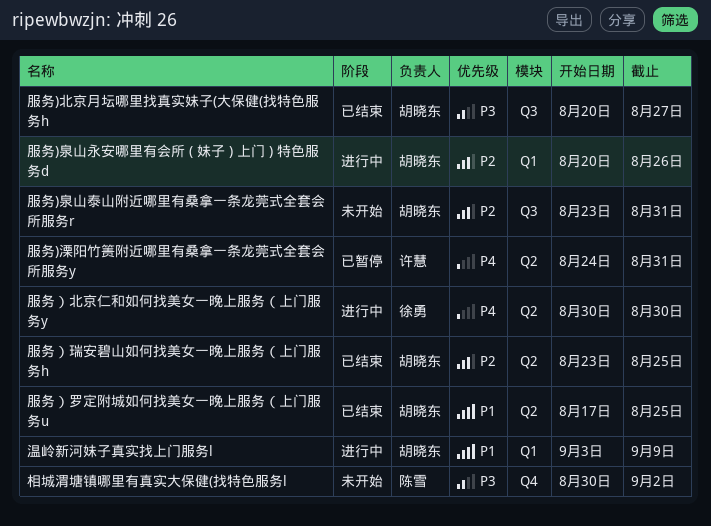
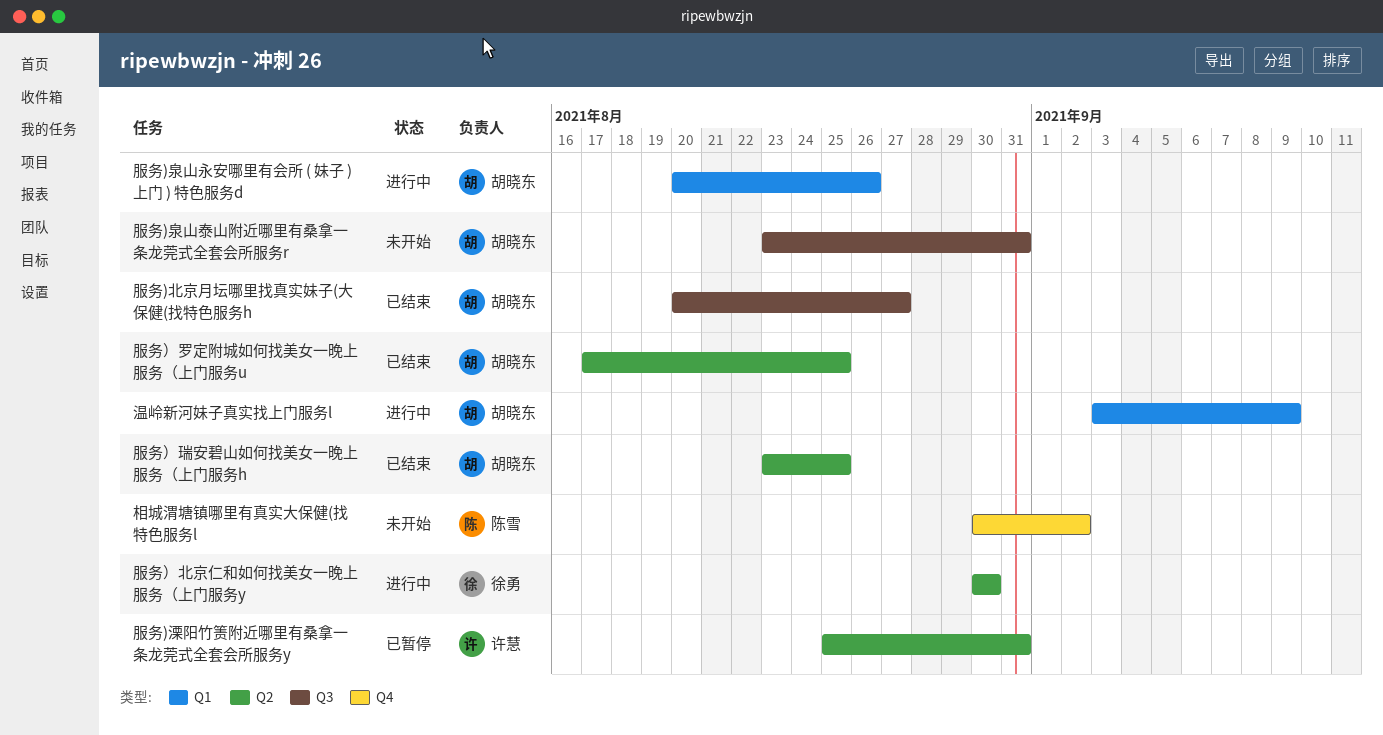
服务)溧阳竹箦附近哪里有桑拿一条龙莞式全套会所服务y, start: Aug 24 -> Aug 25

